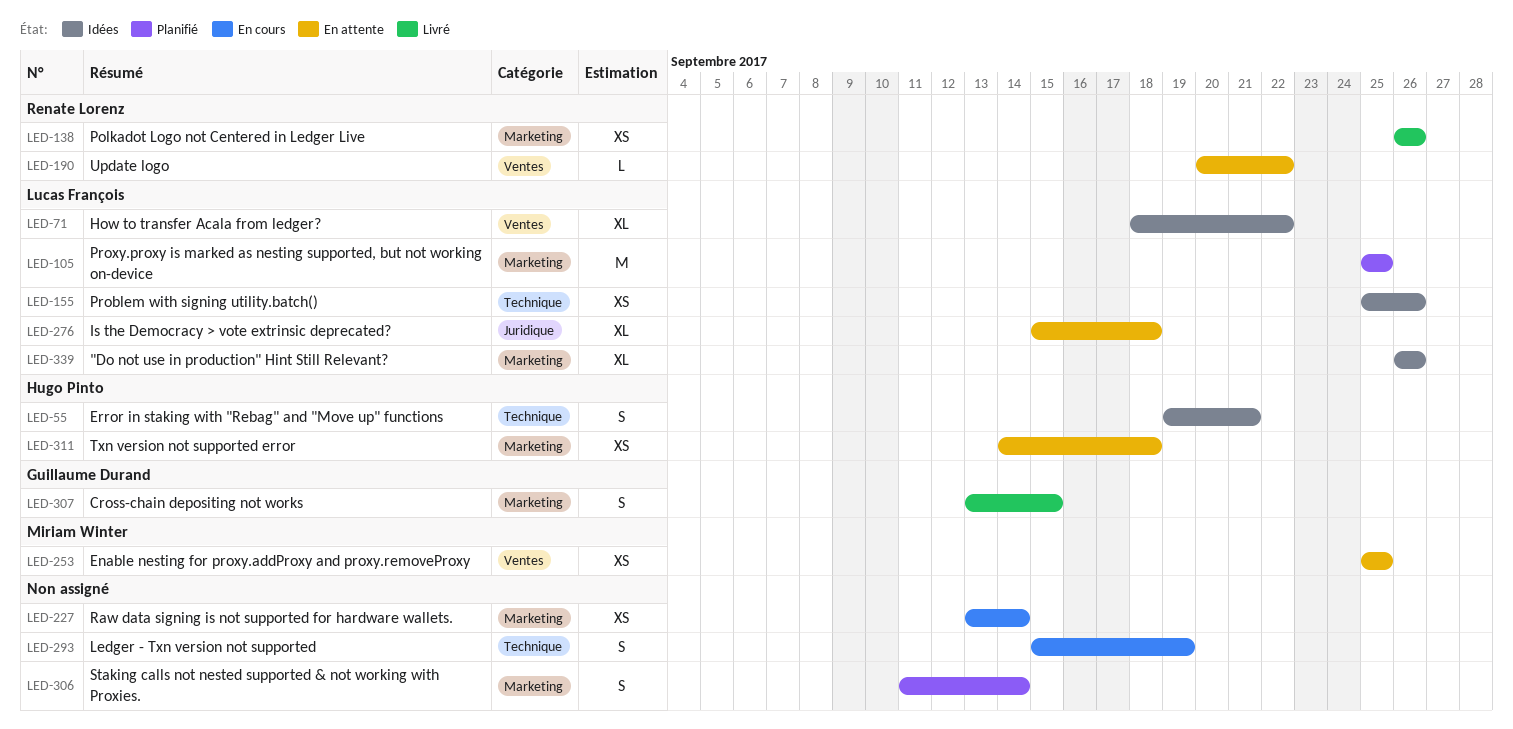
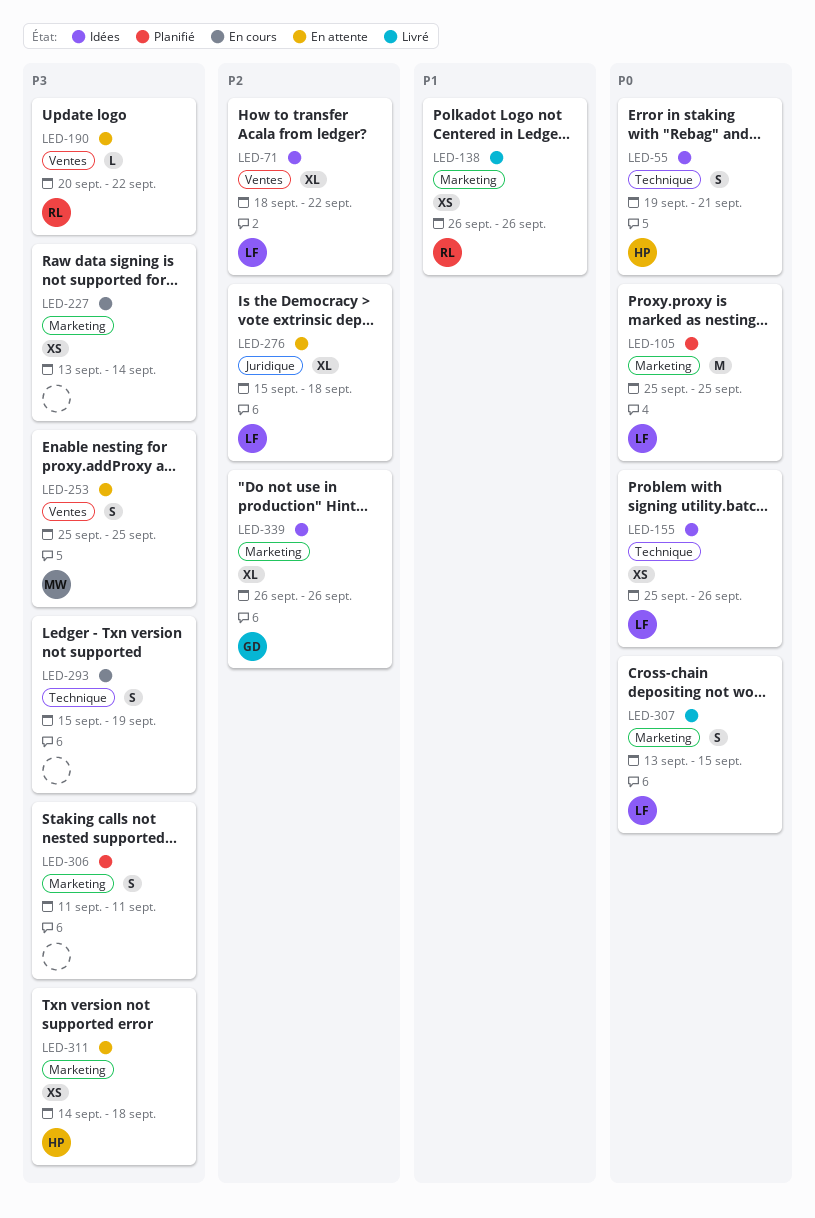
LED-253, estimate: XS -> S
LED-306, due: Sep 14 -> Sep 11
LED-307, owner: Guillaume Durand -> Lucas François
LED-339, owner: Lucas François -> Guillaume Durand

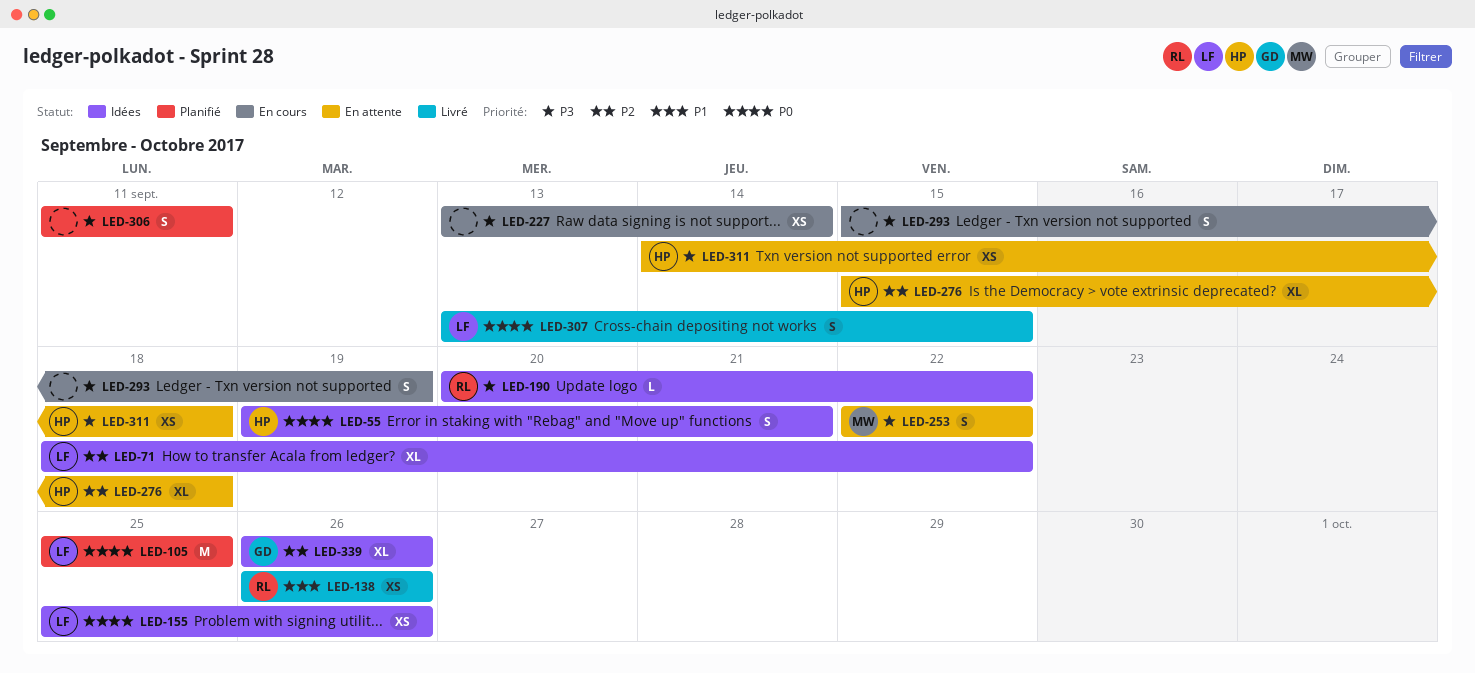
LED-190, status: En attente -> Idées
LED-253, start: Sep 25 -> Sep 22
LED-253, due: Sep 25 -> Sep 22
LED-276, owner: LF -> HP

